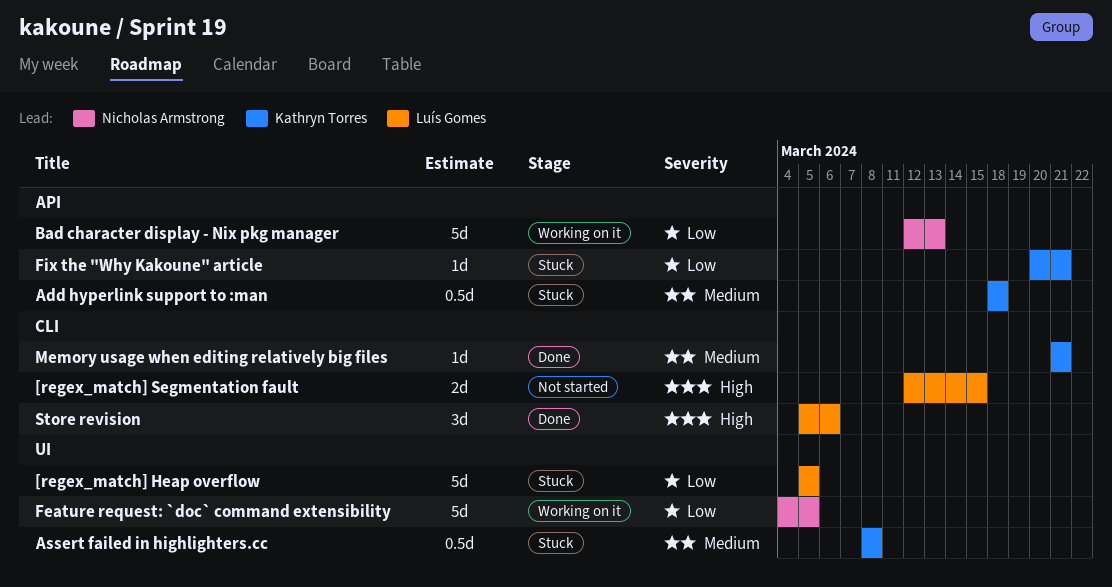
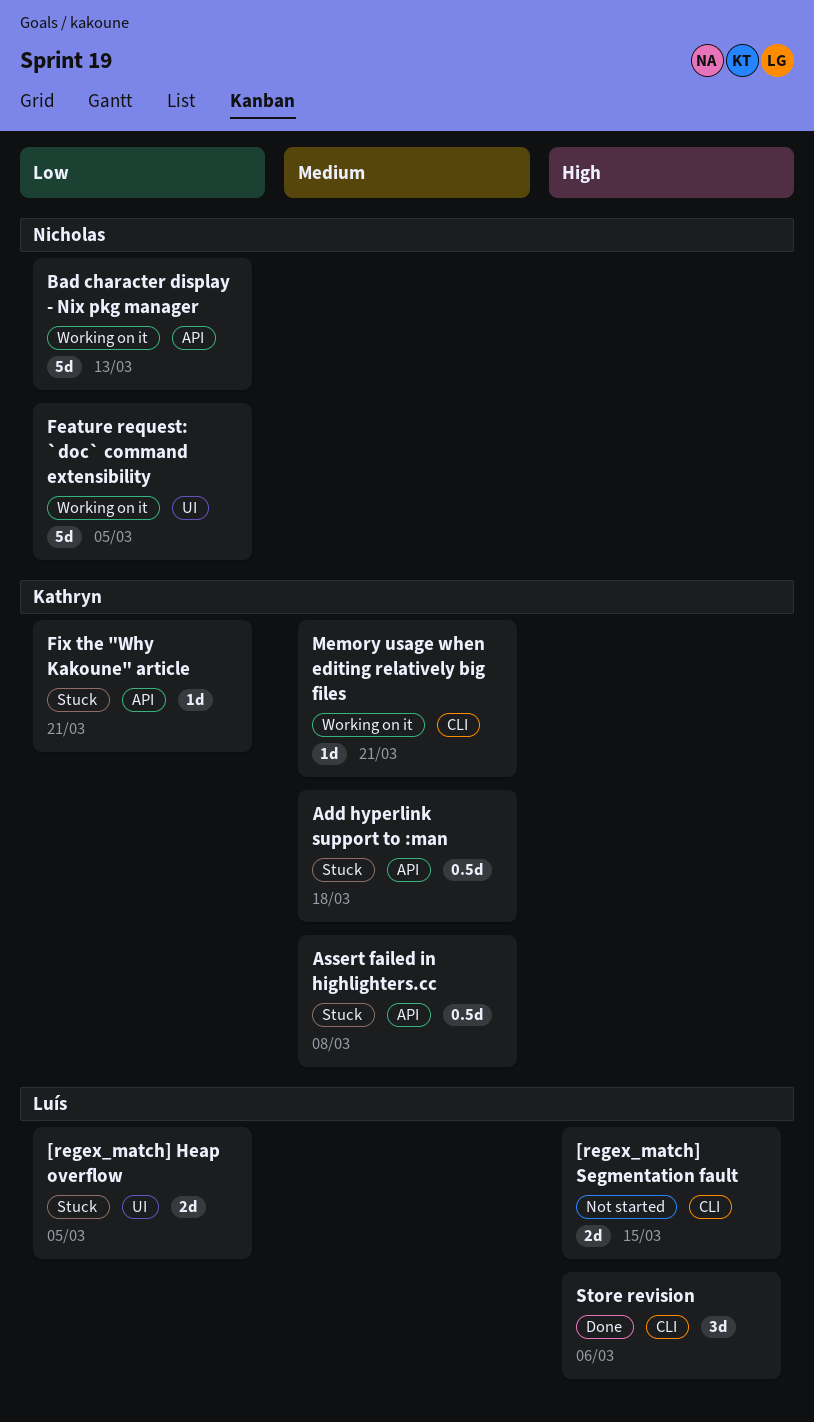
[regex_match] Heap overflow, estimate: 5d -> 2d
Assert failed in highlighters.cc, label: UI -> API
Memory usage when editing relatively big files, status: Done -> Working on it

